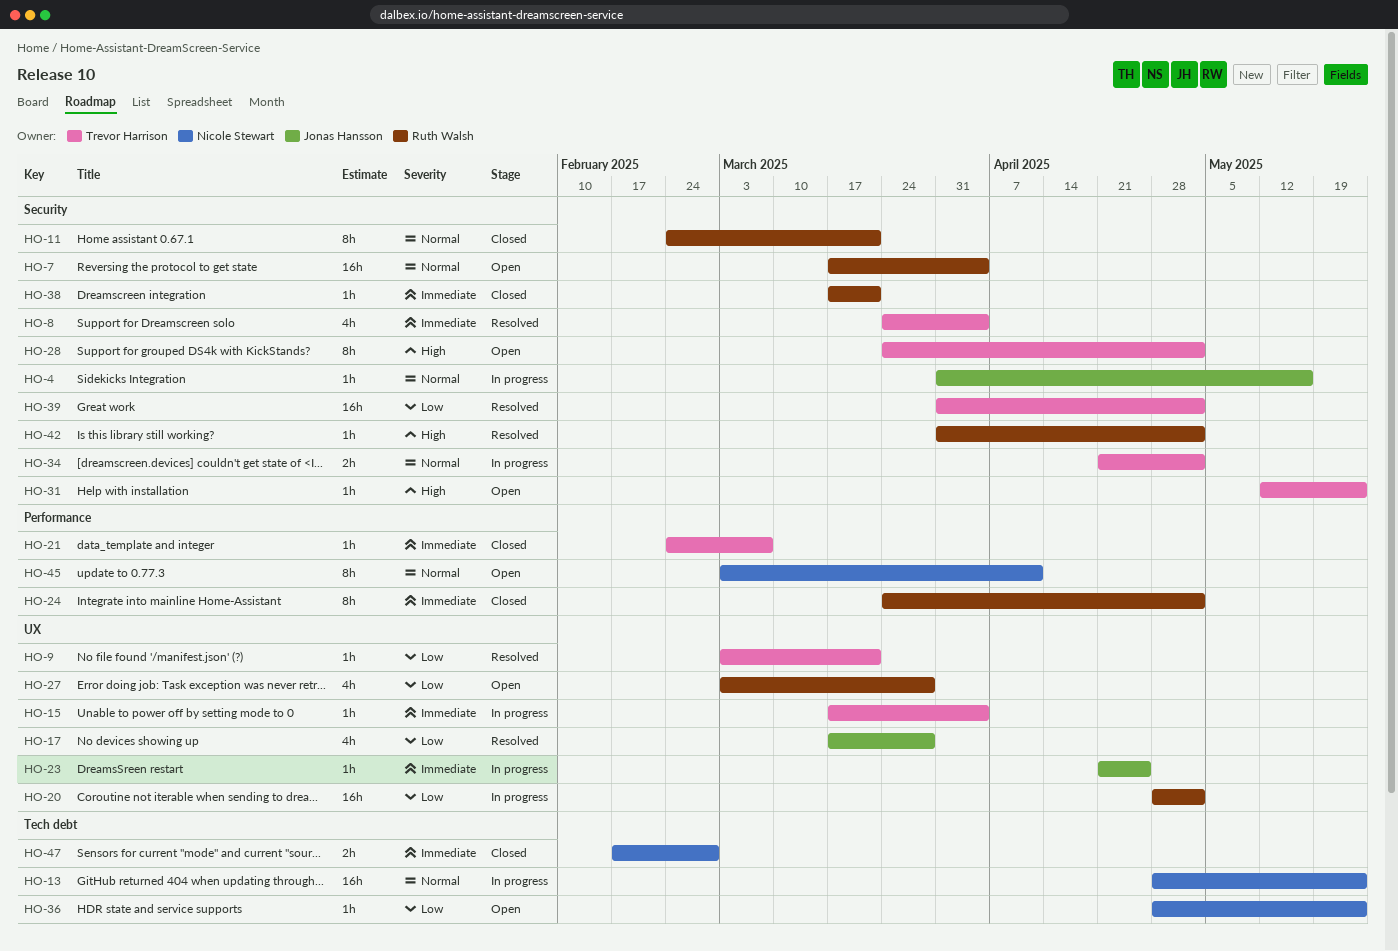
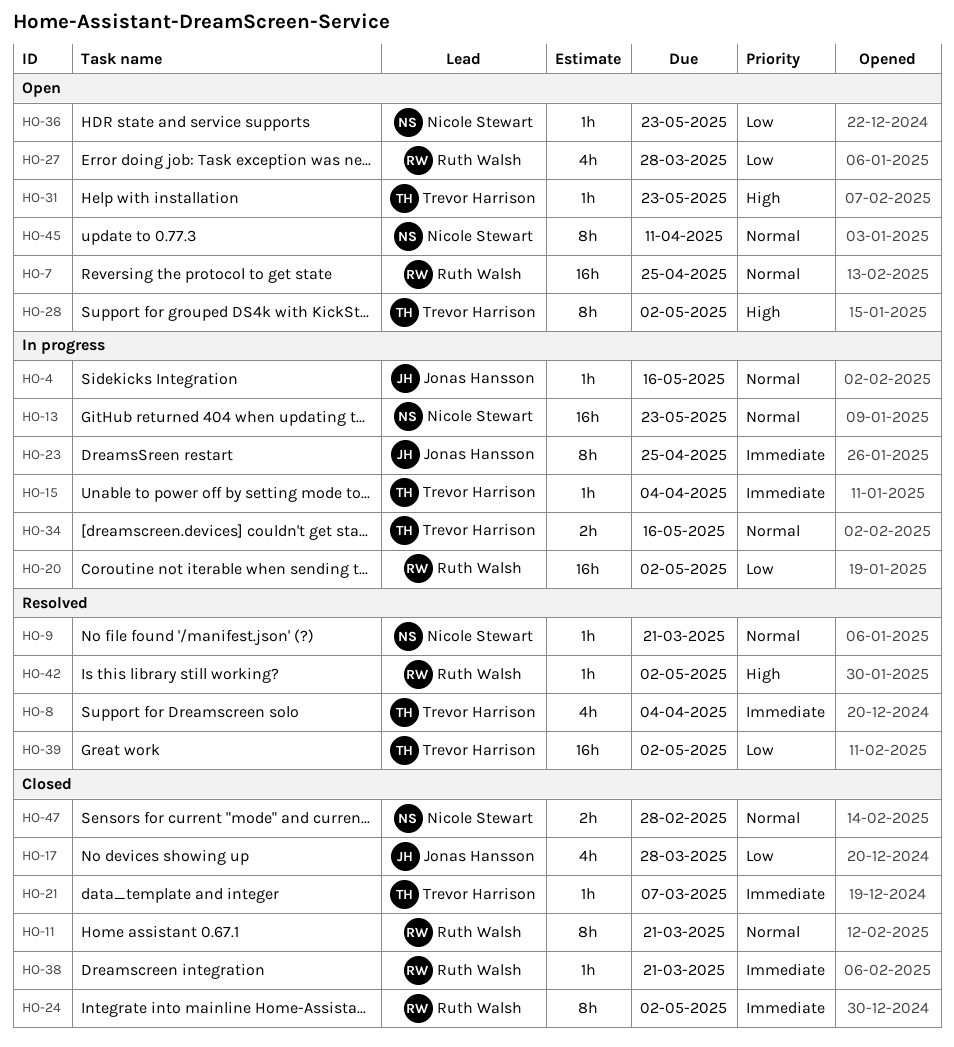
HO-7, due: Apr 4 -> Apr 25
HO-9, owner: Trevor Harrison -> Nicole Stewart
HO-9, priority: Low -> Normal
HO-17, status: Resolved -> Closed
HO-23, estimate: 1h -> 8h
HO-34, due: May 2 -> May 16
HO-47, priority: Immediate -> Normal

